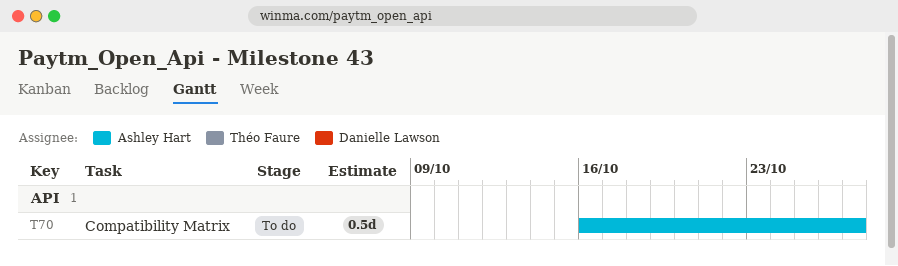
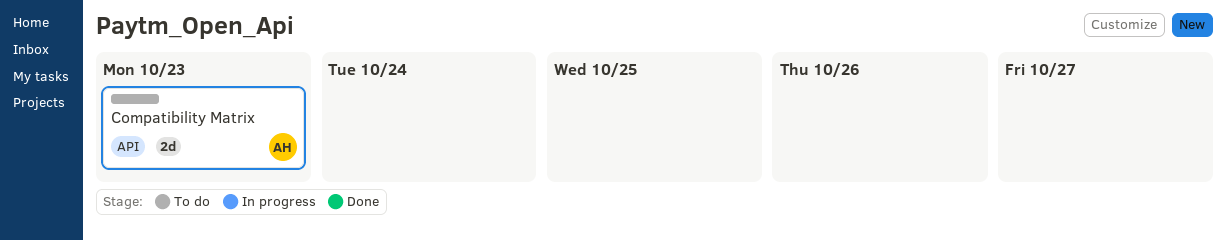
Compatibility Matrix, estimate: 0.5d -> 2d
Compatibility Matrix, due: Oct 27 -> Oct 23

